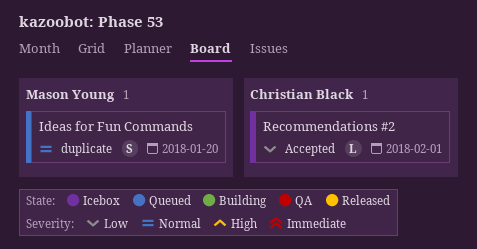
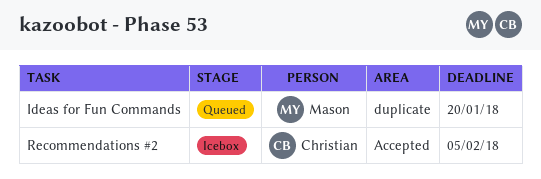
Recommendations #2, due: Feb 1 -> Feb 5

